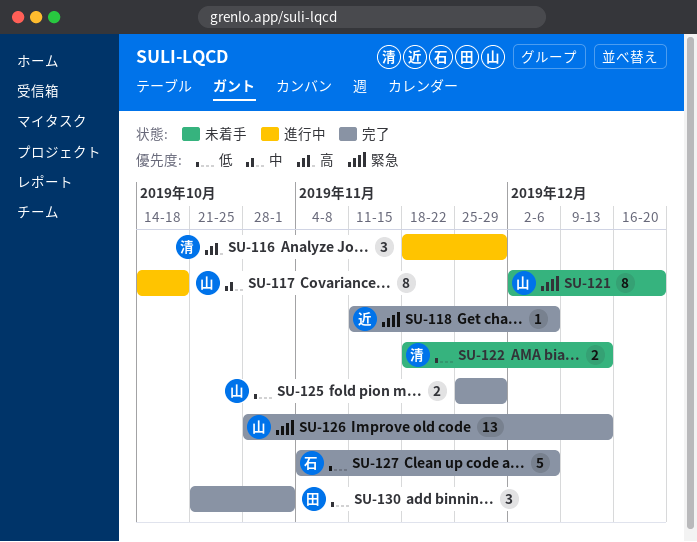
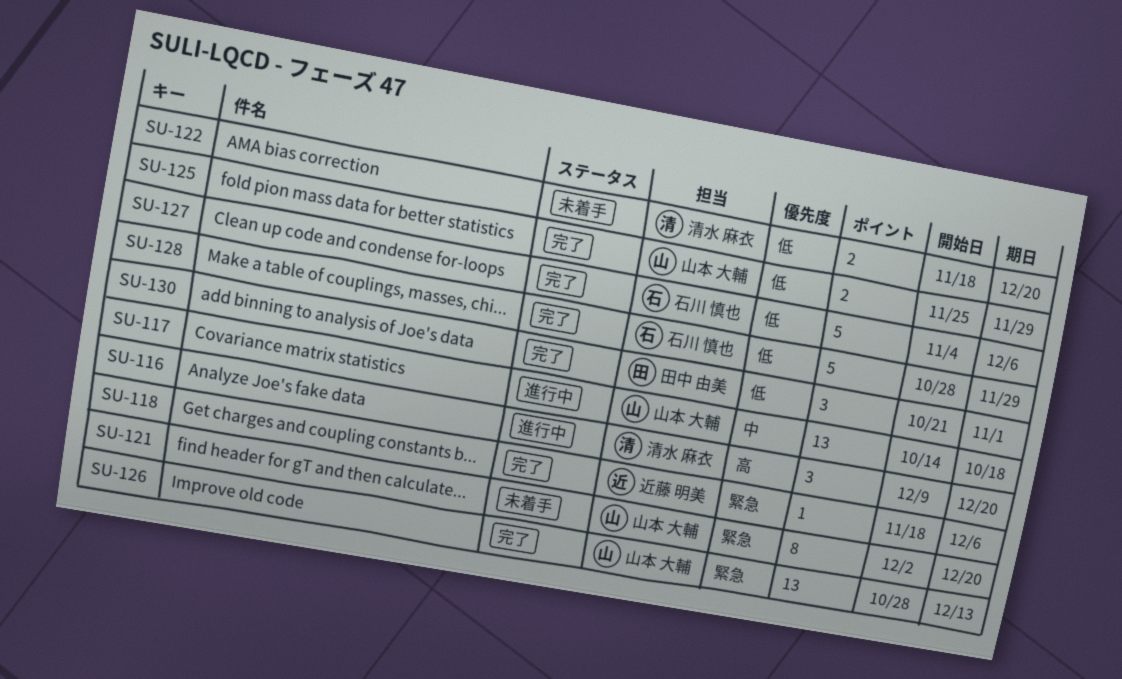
SU-116, start: Nov 18 -> Dec 9
SU-116, due: Nov 29 -> Dec 20
SU-117, estimate: 8 -> 13
SU-118, start: Nov 11 -> Nov 18
SU-122, due: Dec 13 -> Dec 20
SU-128: none -> present

